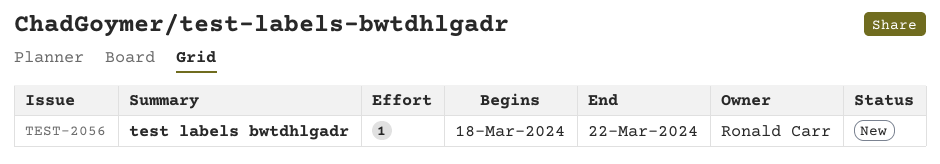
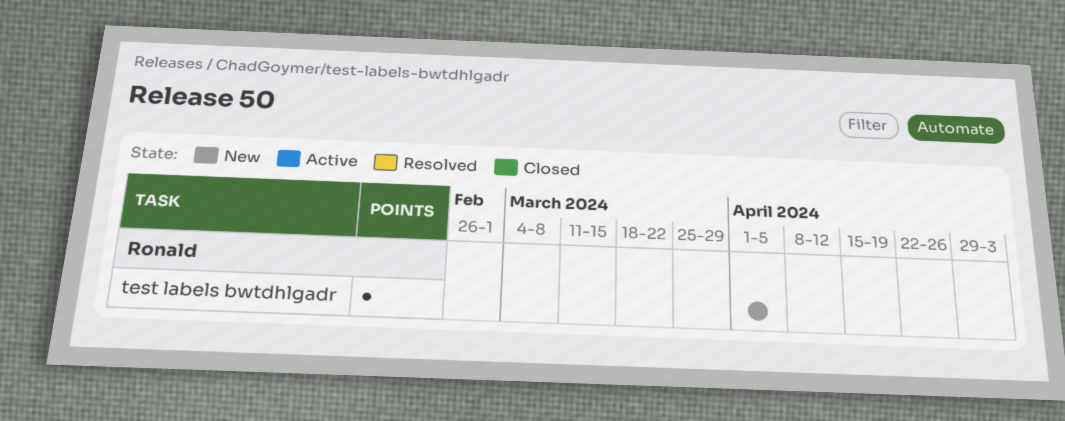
test labels bwtdhlgadr, start: Mar 18 -> Apr 1
test labels bwtdhlgadr, due: Mar 22 -> Apr 5

